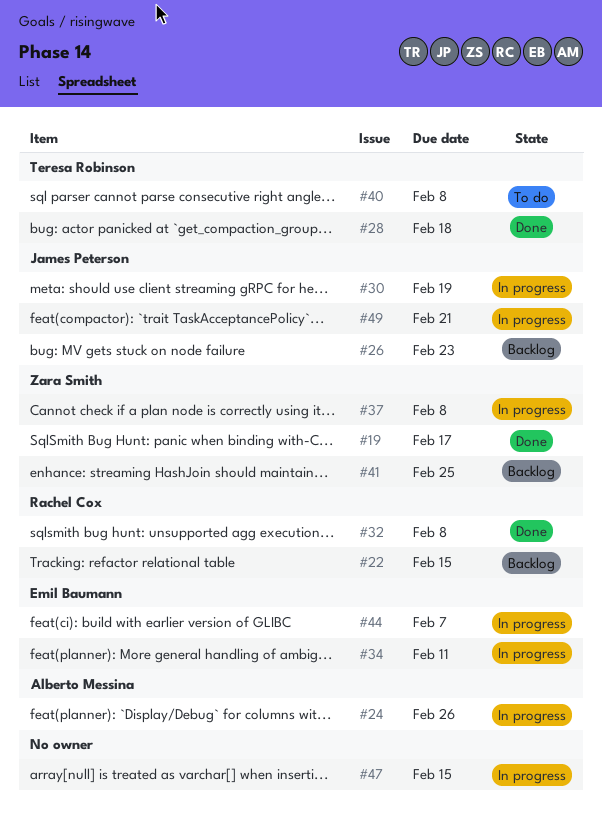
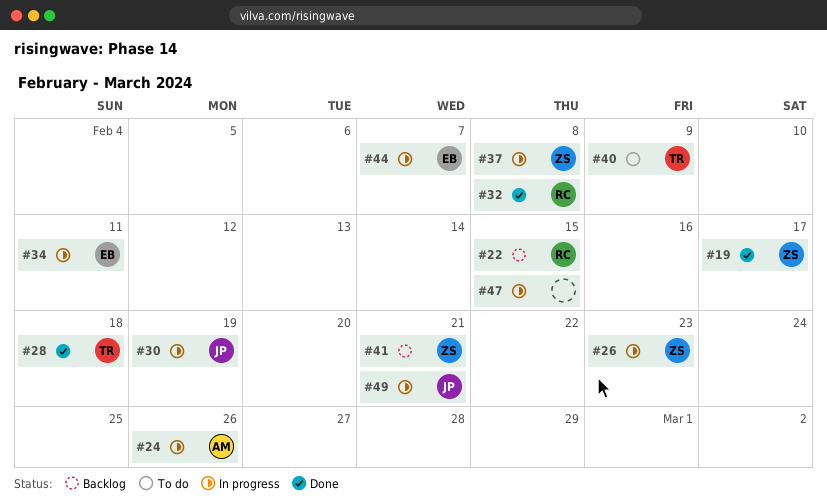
#26, status: Backlog -> In progress
#26, owner: James Peterson -> Zara Smith
#40, due: Feb 8 -> Feb 9
#41, due: Feb 25 -> Feb 21

